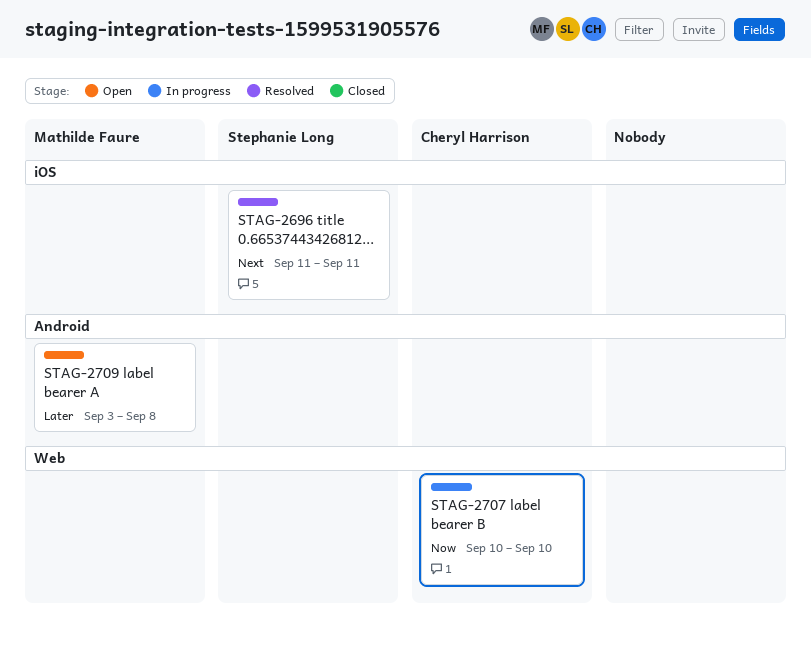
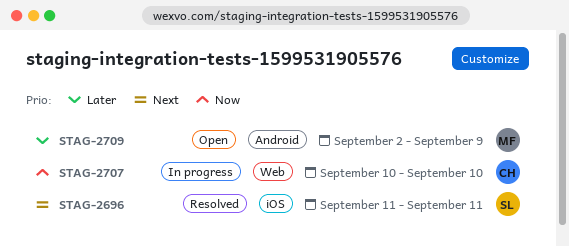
STAG-2709, start: Sep 3 -> Sep 2
STAG-2709, due: Sep 8 -> Sep 9

